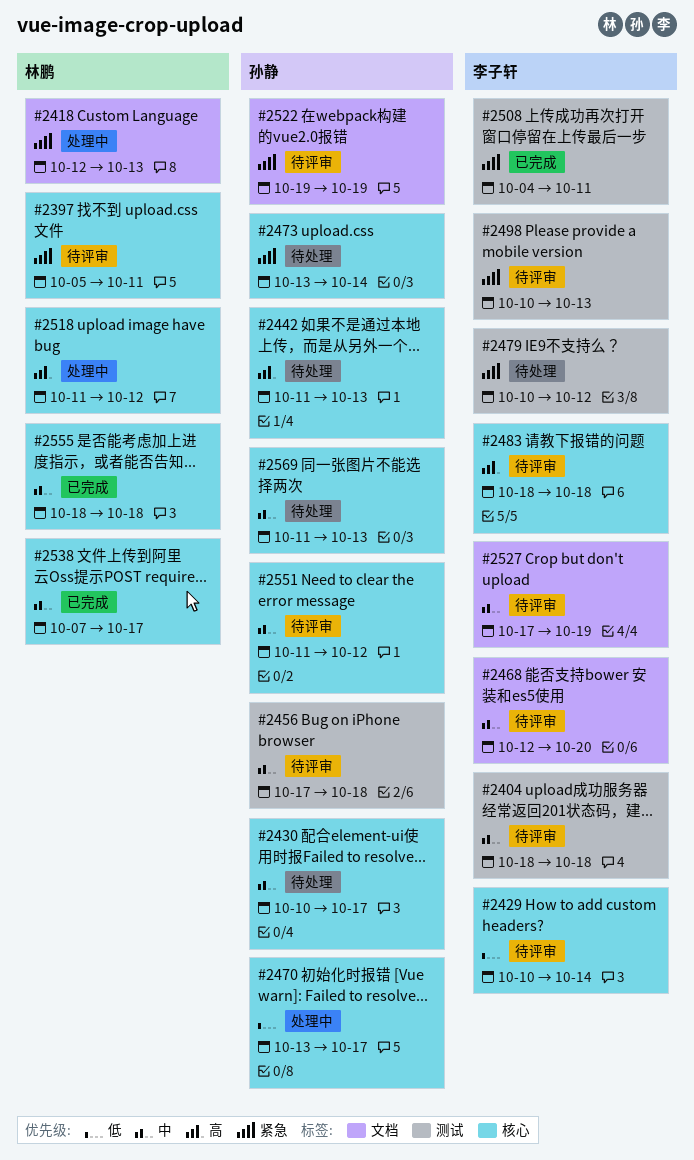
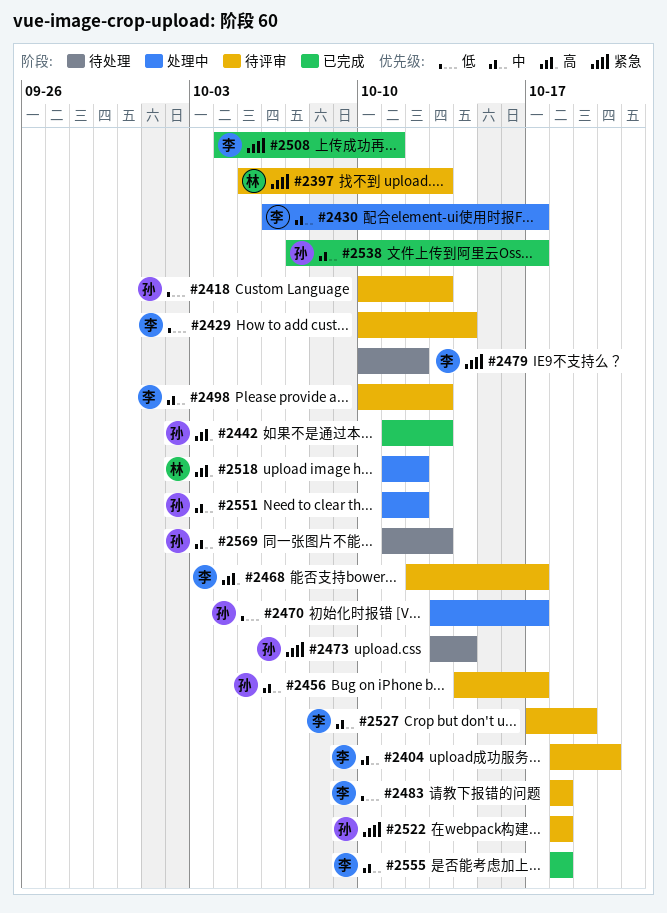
#2397, due: Oct 11 -> Oct 13
#2404, due: Oct 18 -> Oct 20
#2418, status: 处理中 -> 待评审
#2418, owner: 林鹏 -> 孙静
#2418, priority: 紧急 -> 低
#2418, start: Oct 12 -> Oct 10
#2430, status: 待处理 -> 处理中
#2430, owner: 孙静 -> 李子轩
#2430, start: Oct 10 -> Oct 6
#2442, status: 待处理 -> 已完成
#2456, start: Oct 17 -> Oct 14
#2456, due: Oct 18 -> Oct 17
#2468, priority: 中 -> 高
#2468, due: Oct 20 -> Oct 17
#2483, priority: 高 -> 低
#2498, priority: 紧急 -> 中
#2522, start: Oct 19 -> Oct 18
#2522, due: Oct 19 -> Oct 18
#2538, owner: 林鹏 -> 孙静
#2551, status: 待评审 -> 处理中
#2555, owner: 林鹏 -> 李子轩

